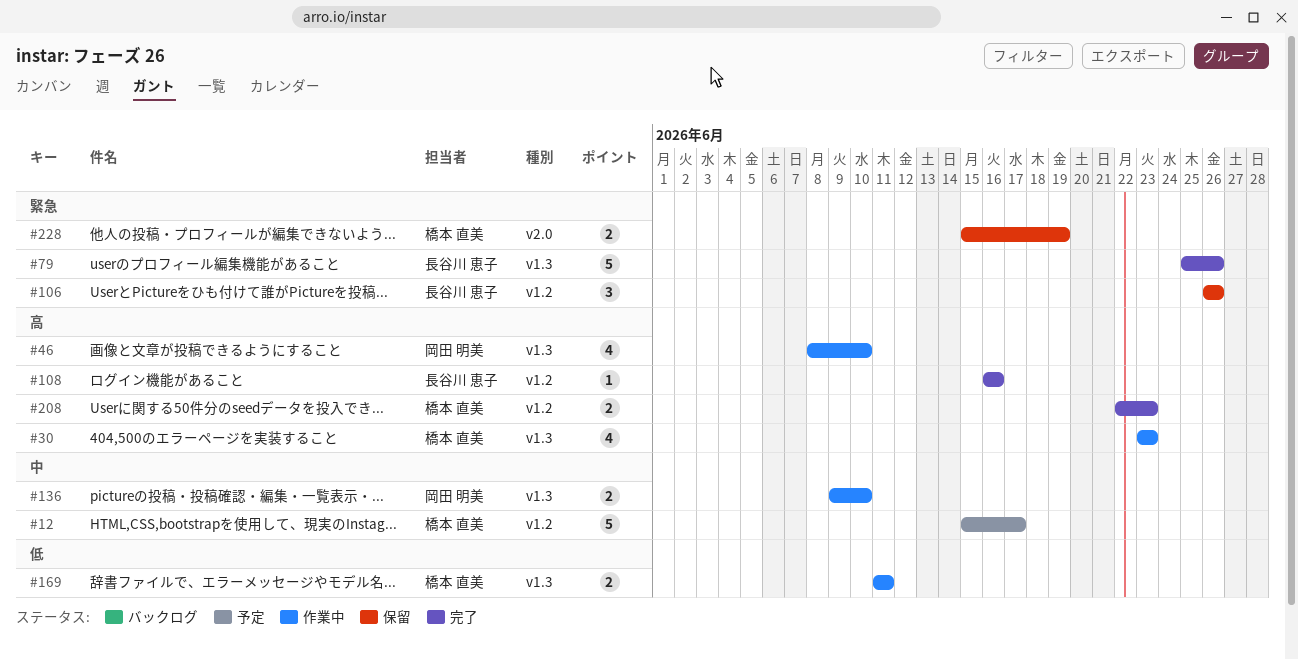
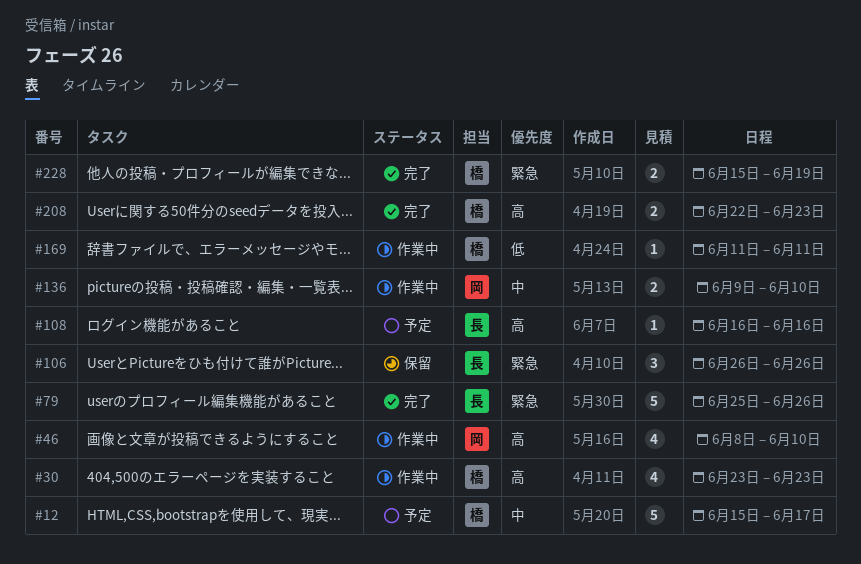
#108, status: 完了 -> 予定
#169, estimate: 2 -> 1
#228, status: 保留 -> 完了

